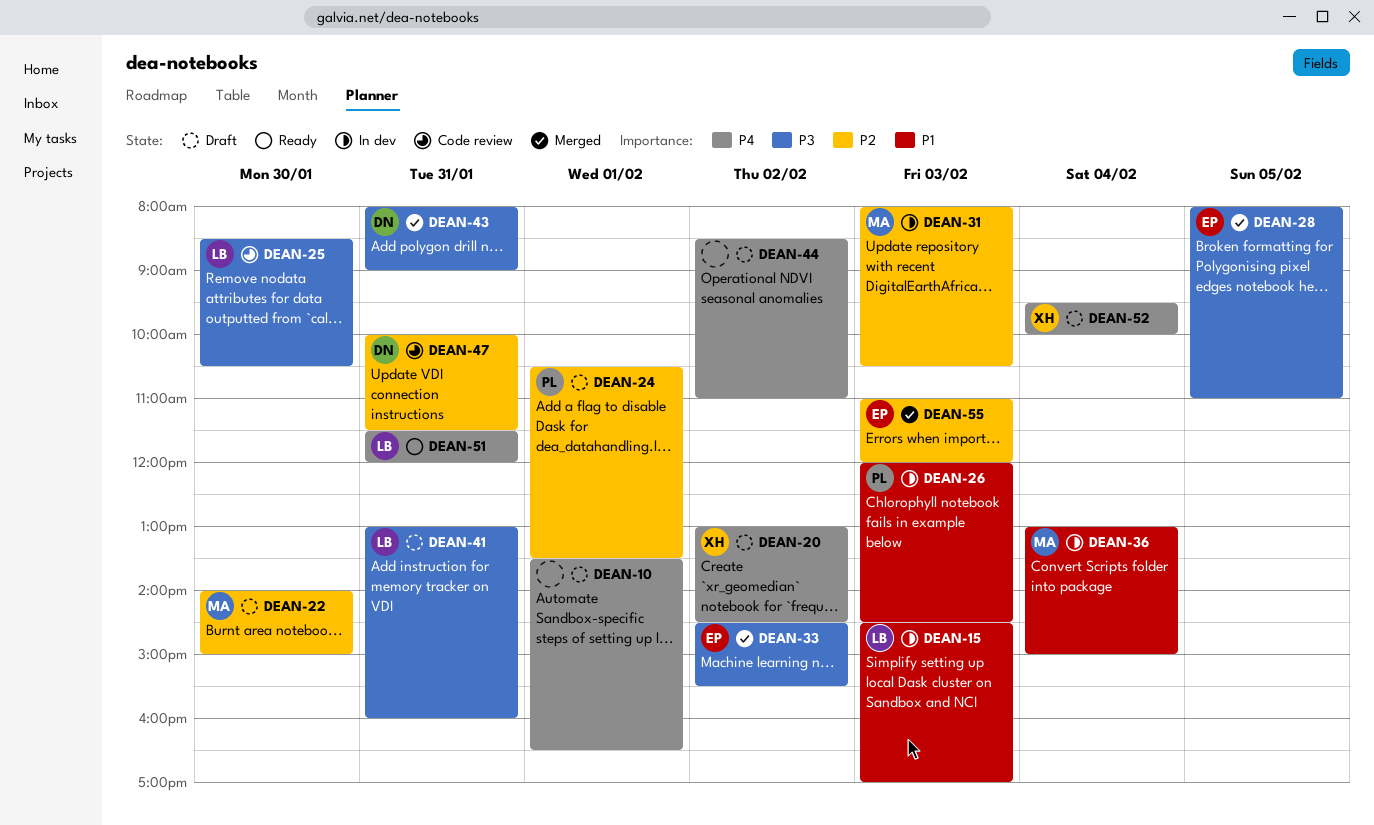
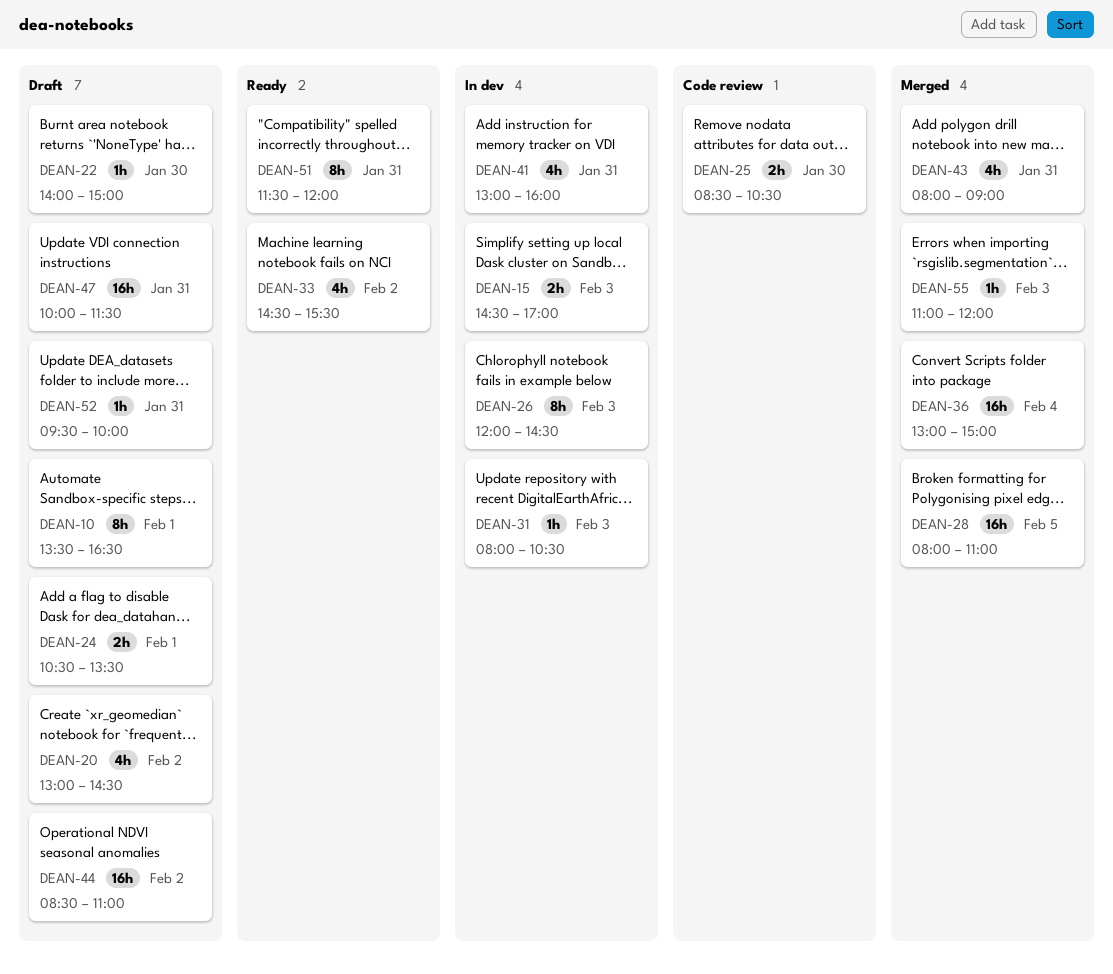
DEAN-33, status: Merged -> Ready
DEAN-36, status: In dev -> Merged
DEAN-41, status: Draft -> In dev
DEAN-47, status: Code review -> Draft
DEAN-52, day: Feb 4 -> Jan 31

